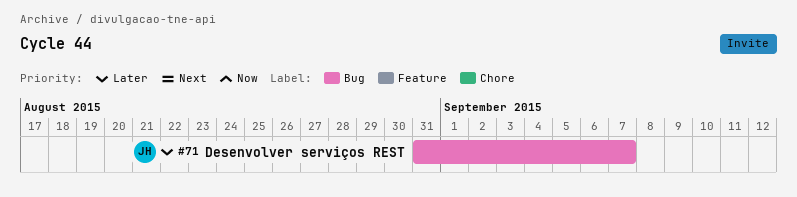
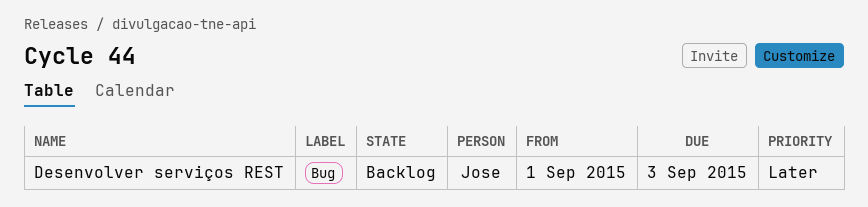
Desenvolver serviços REST, start: Aug 31 -> Sep 1
Desenvolver serviços REST, due: Sep 7 -> Sep 3

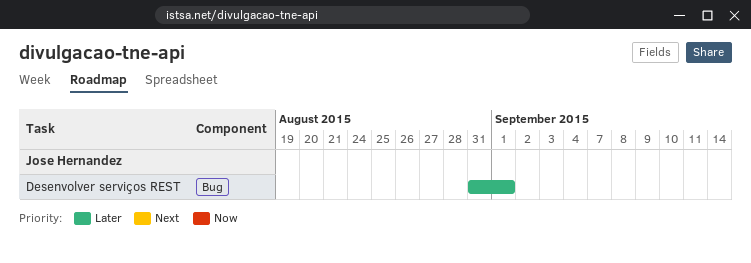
Desenvolver serviços REST, start: Sep 1 -> Aug 31
Desenvolver serviços REST, due: Sep 3 -> Sep 1

